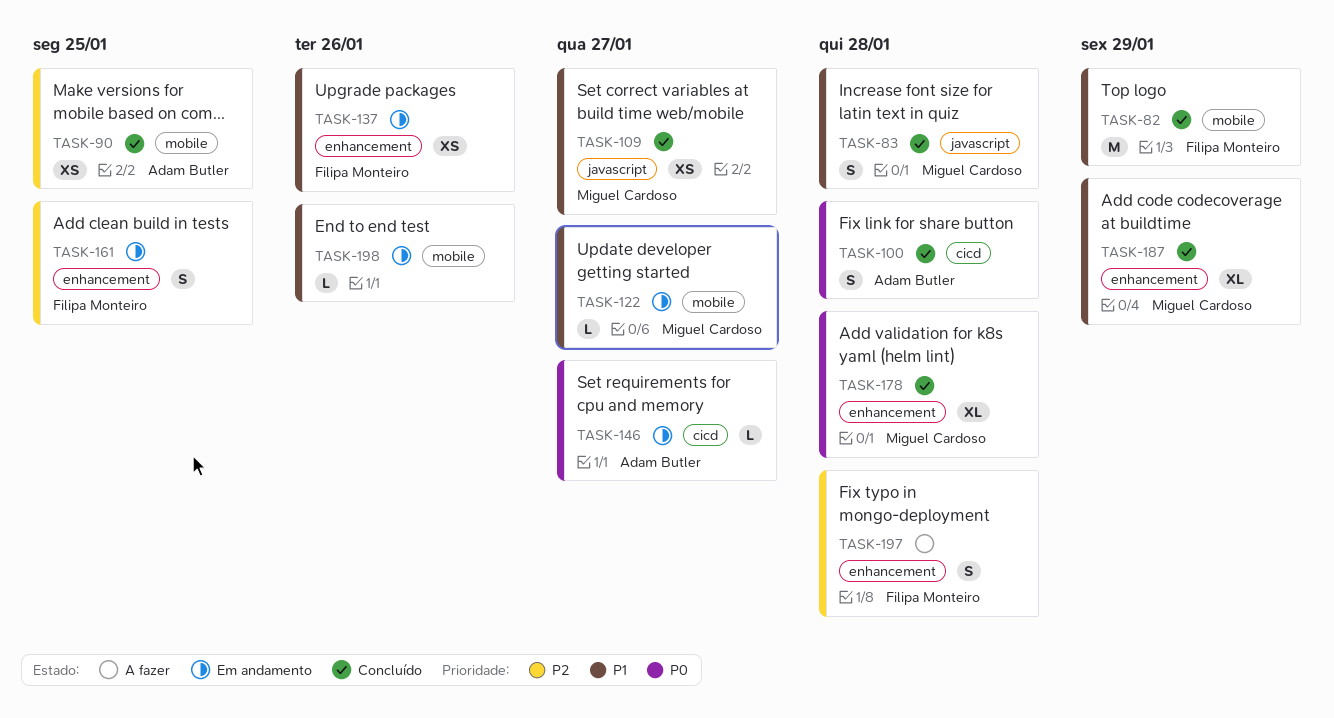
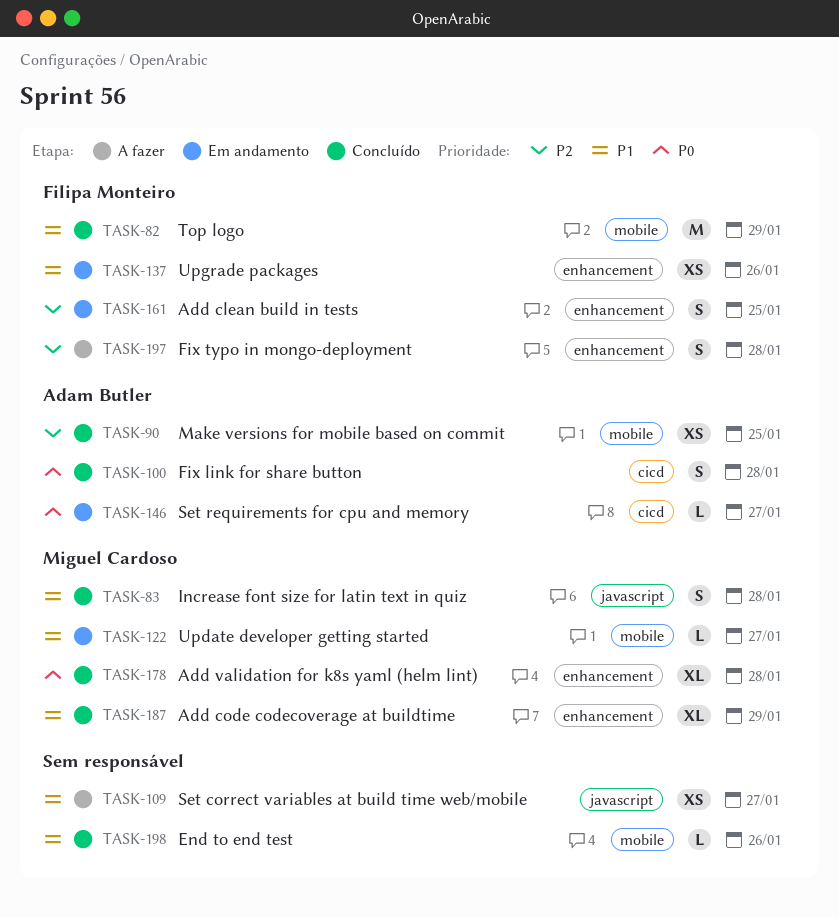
TASK-109, status: Concluído -> A fazer
TASK-109, owner: Miguel Cardoso -> none
TASK-198, status: Em andamento -> Concluído

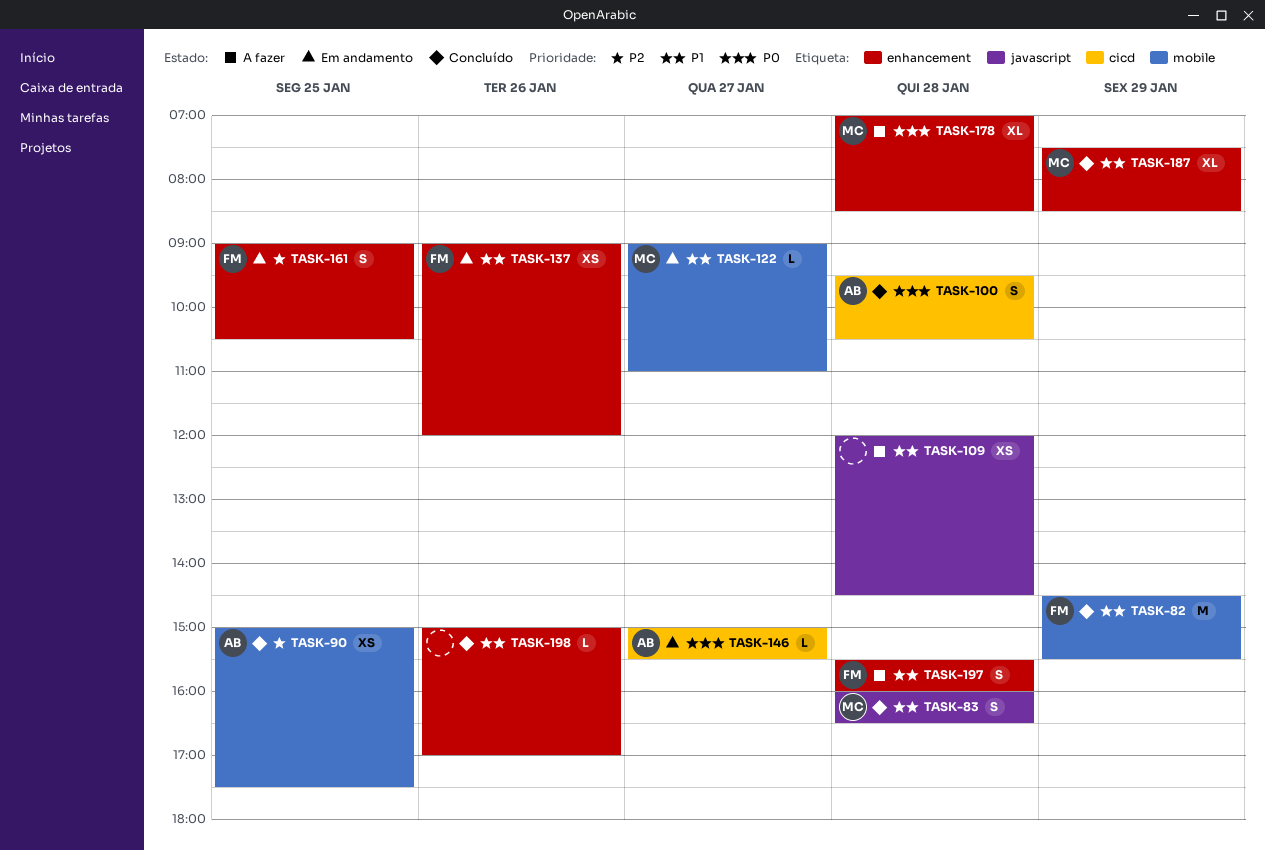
TASK-109, day: Jan 27 -> Jan 28
TASK-178, status: Concluído -> A fazer
TASK-197, priority: P2 -> P1
TASK-198, label: mobile -> enhancement

